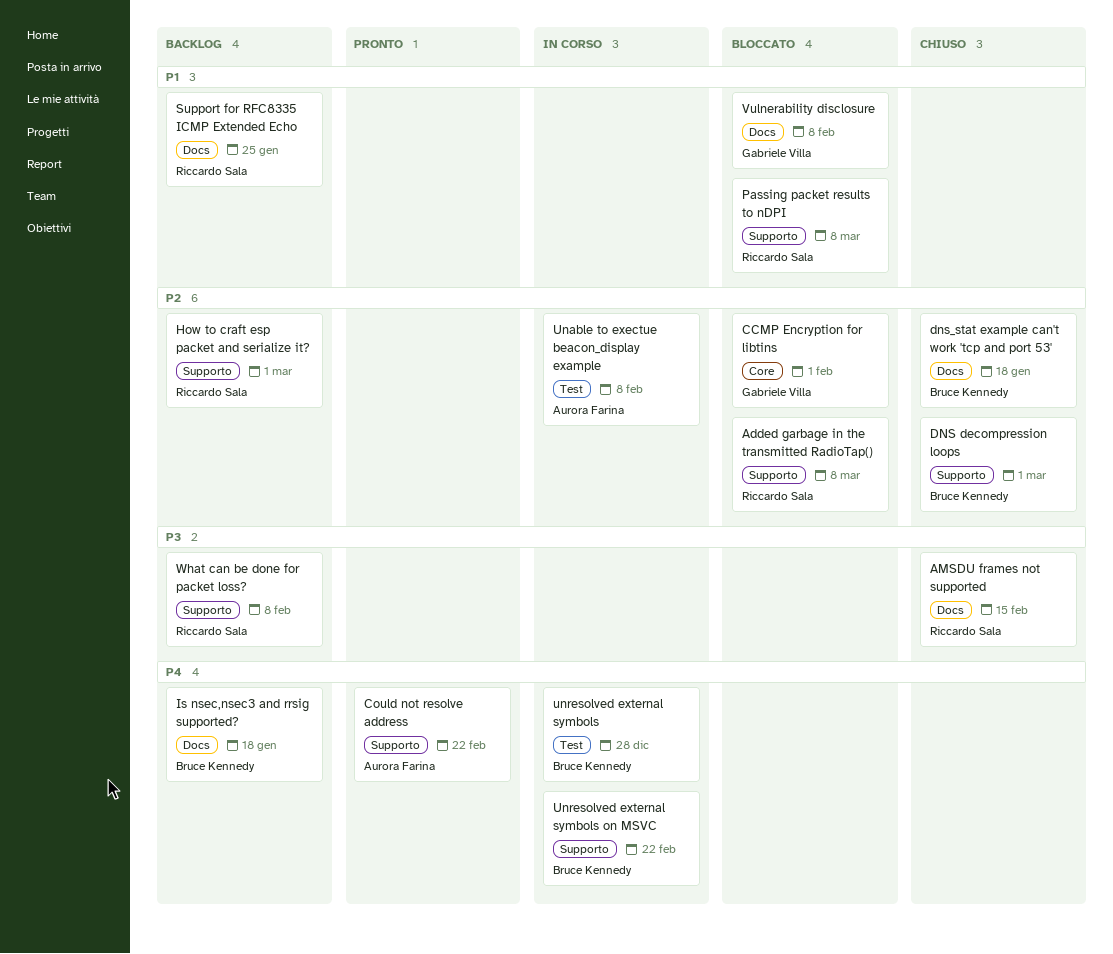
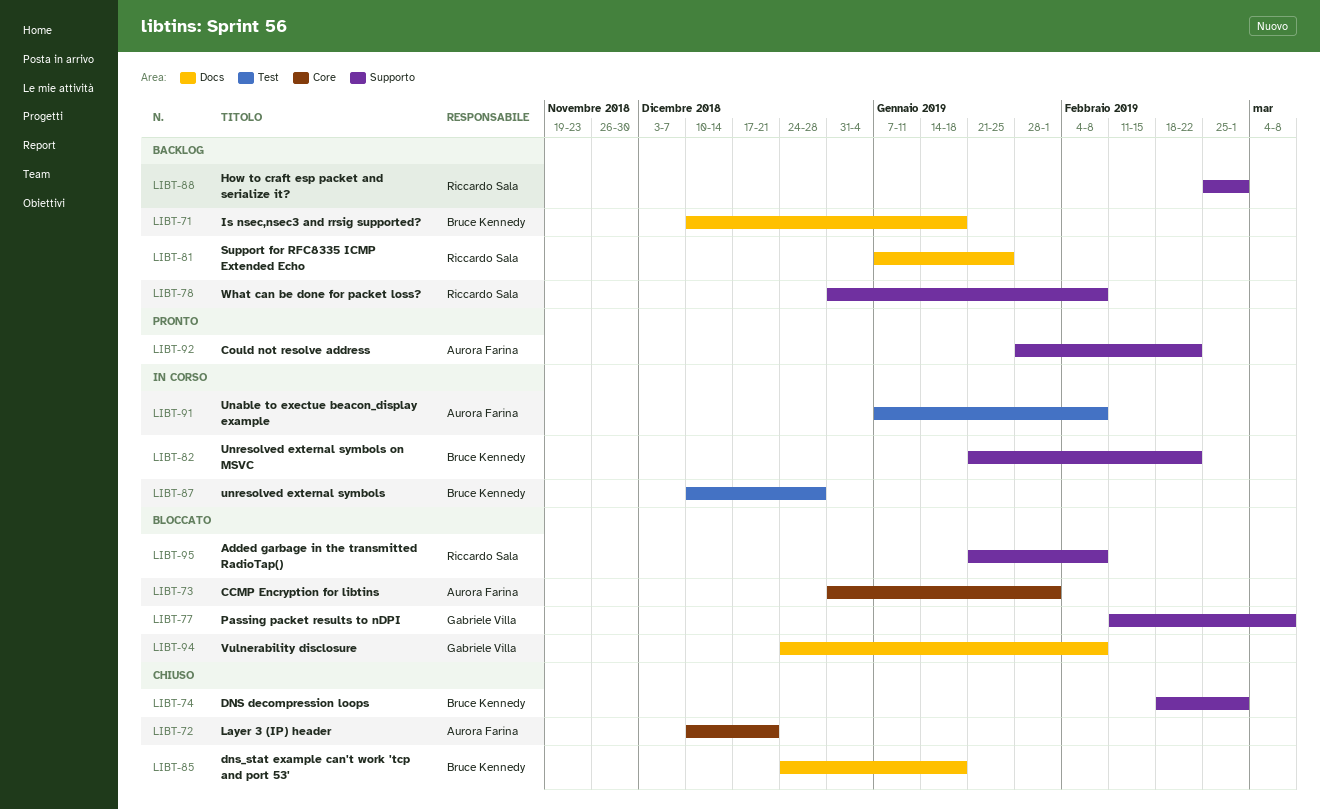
Added garbage in the transmitted RadioTap(), due: Mar 8 -> Feb 8
AMSDU frames not supported: present -> none
CCMP Encryption for libtins, owner: Gabriele Villa -> Aurora Farina
Layer 3 (IP) header: none -> present
Passing packet results to nDPI, owner: Riccardo Sala -> Gabriele Villa

